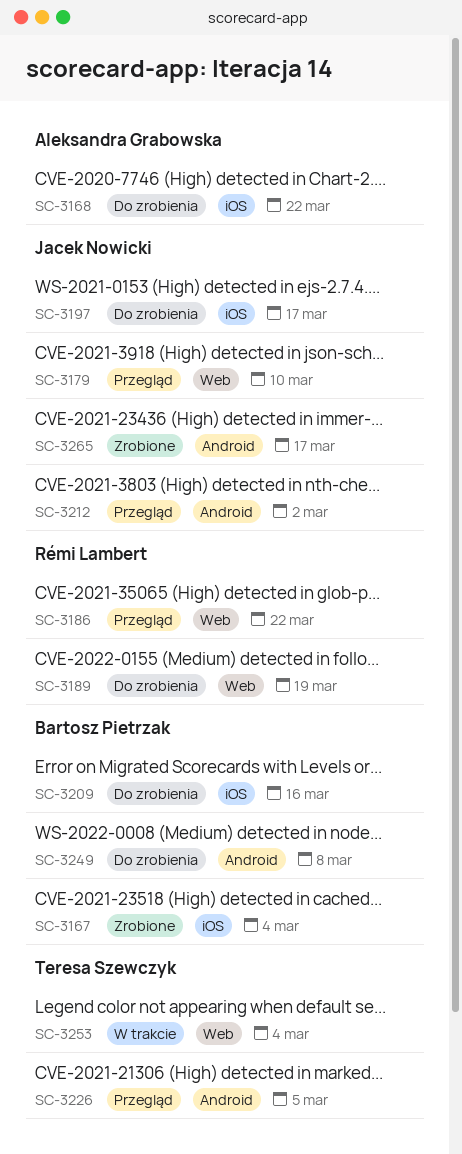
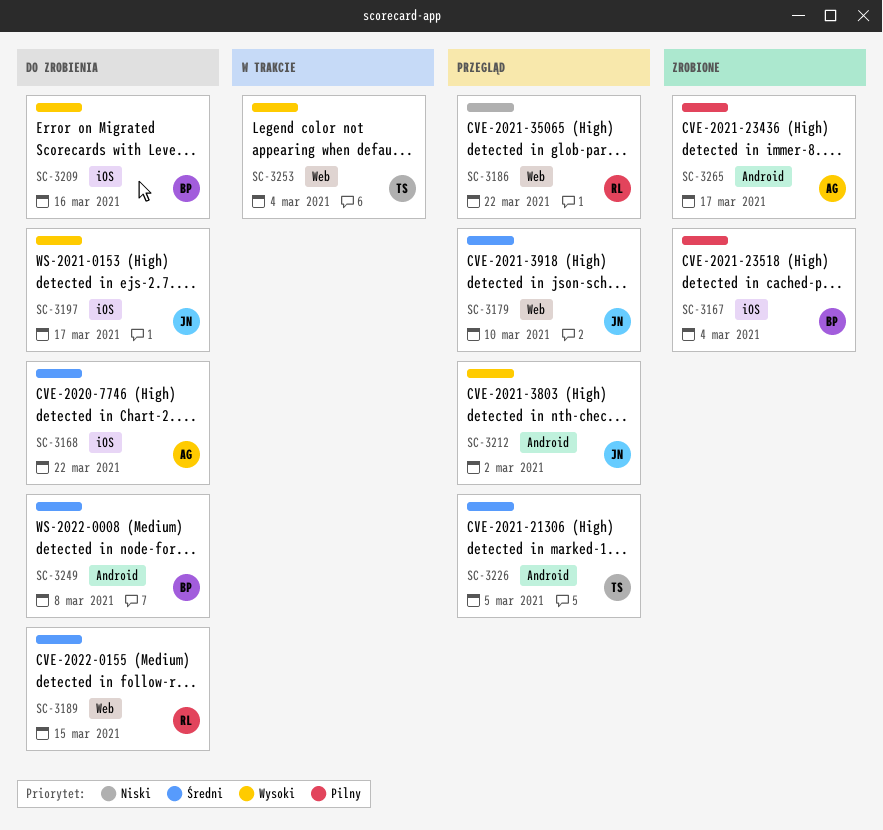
SC-3189, due: Mar 19 -> Mar 15
SC-3265, owner: Jacek Nowicki -> Aleksandra Grabowska

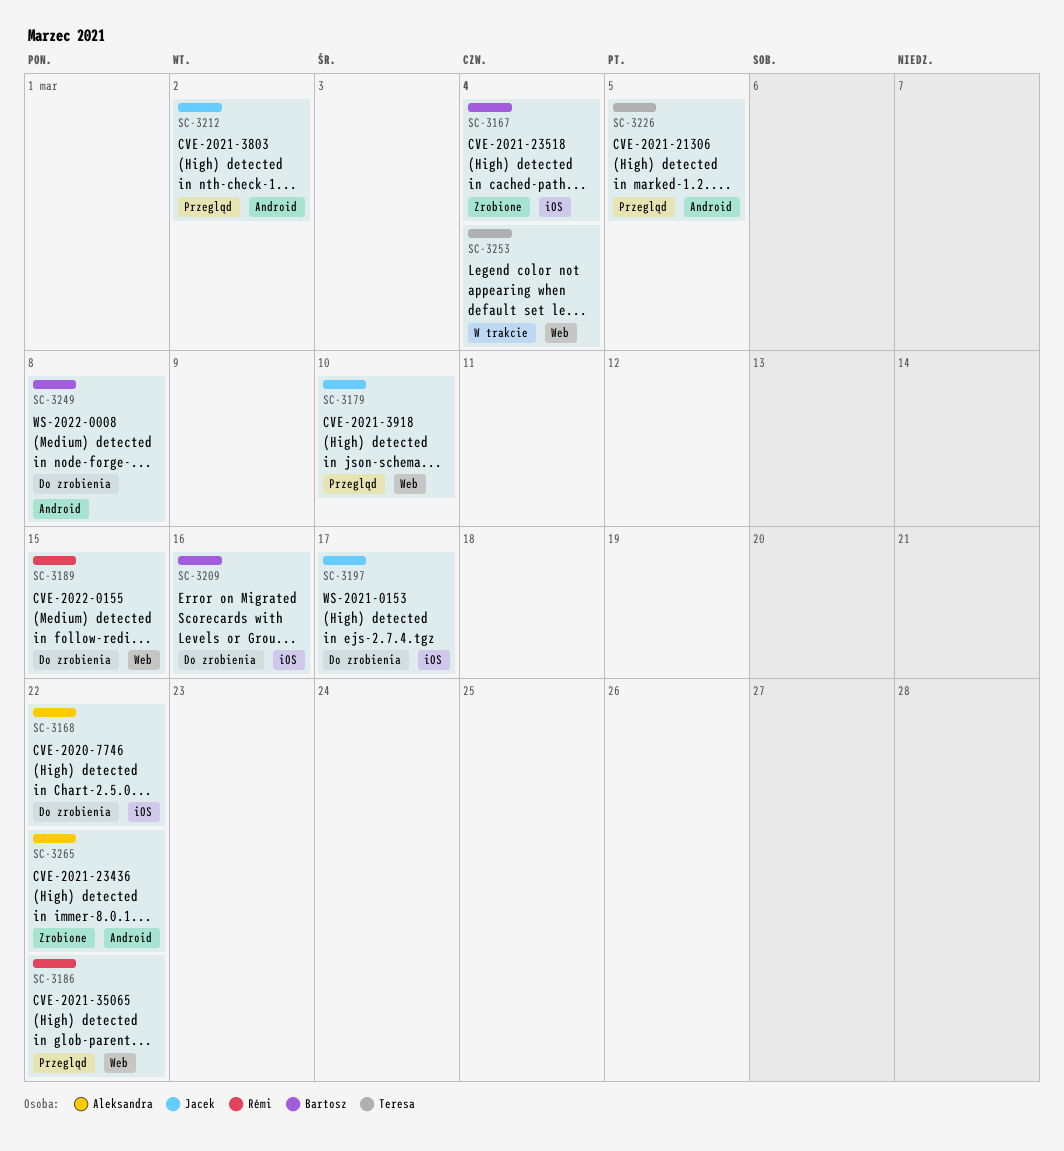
SC-3265, due: Mar 17 -> Mar 22

